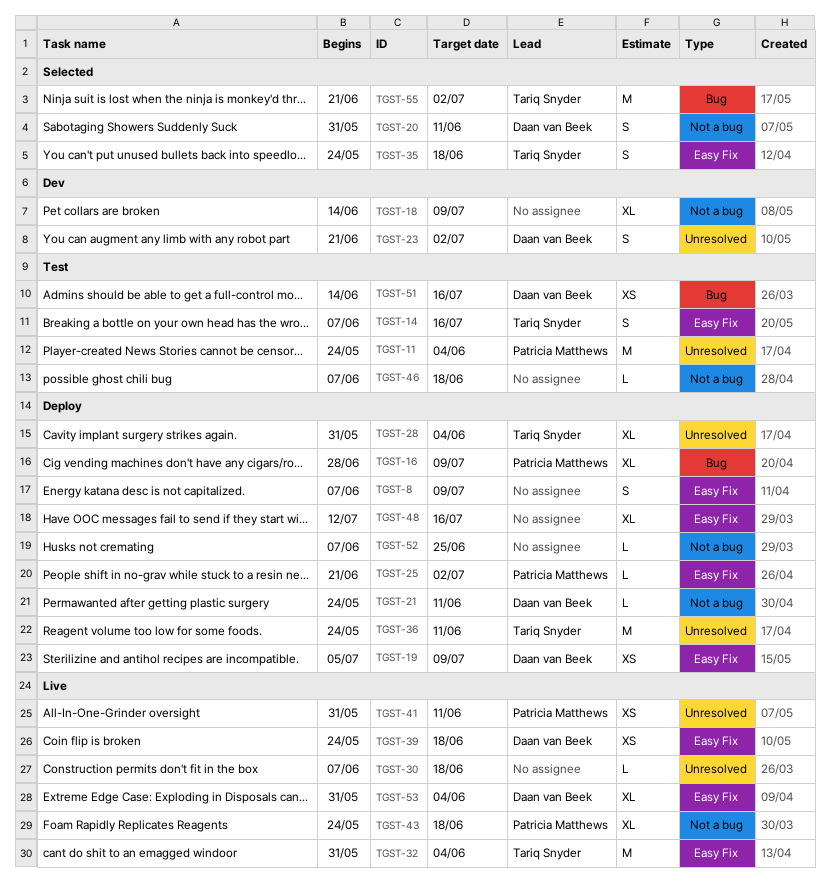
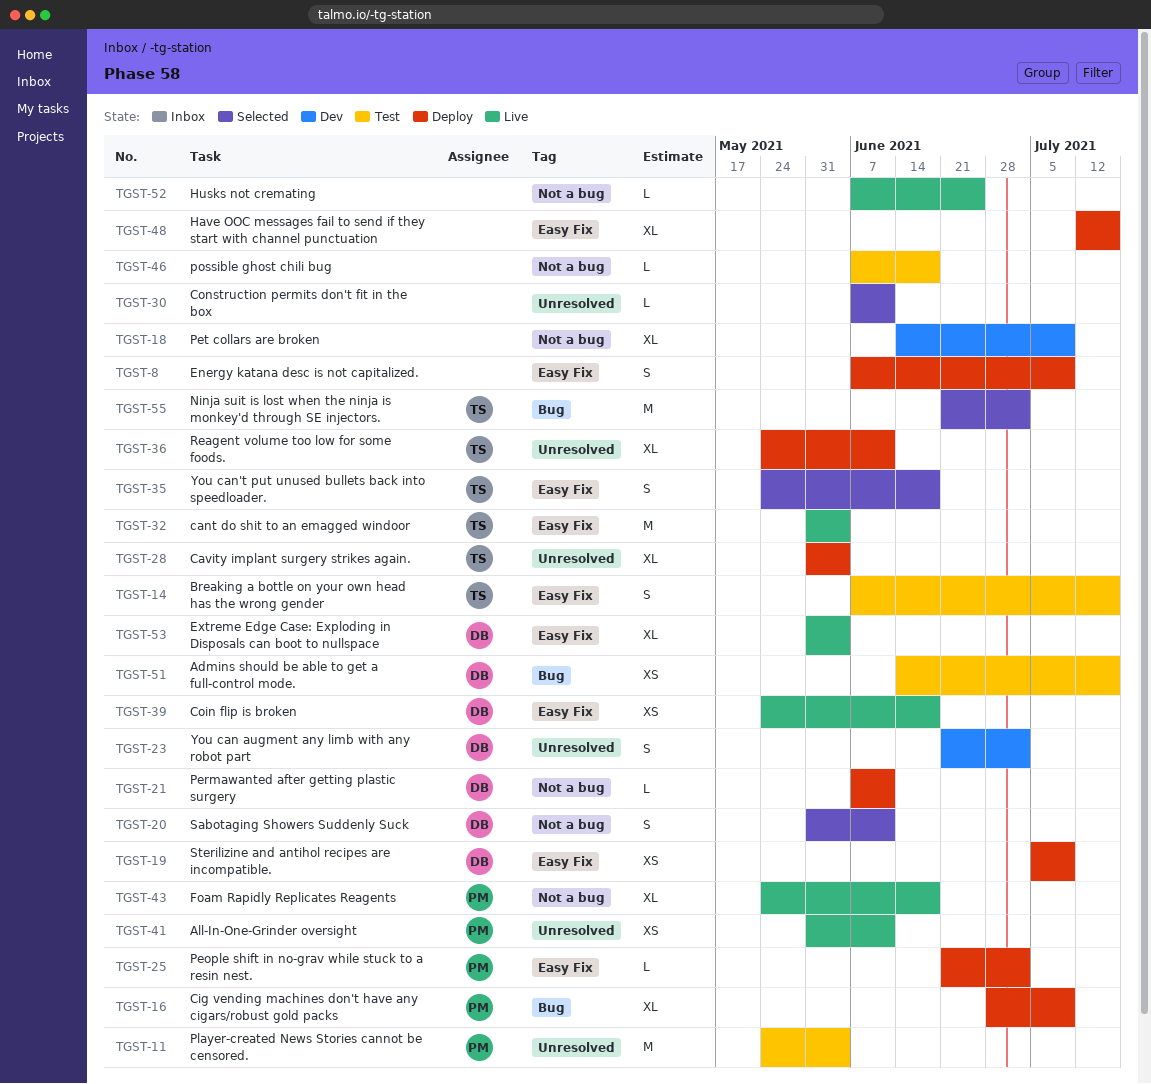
TGST-21, start: May 24 -> Jun 7
TGST-30, status: Live -> Selected
TGST-30, due: Jun 18 -> Jun 11
TGST-36, estimate: M -> XL
TGST-52, status: Deploy -> Live

